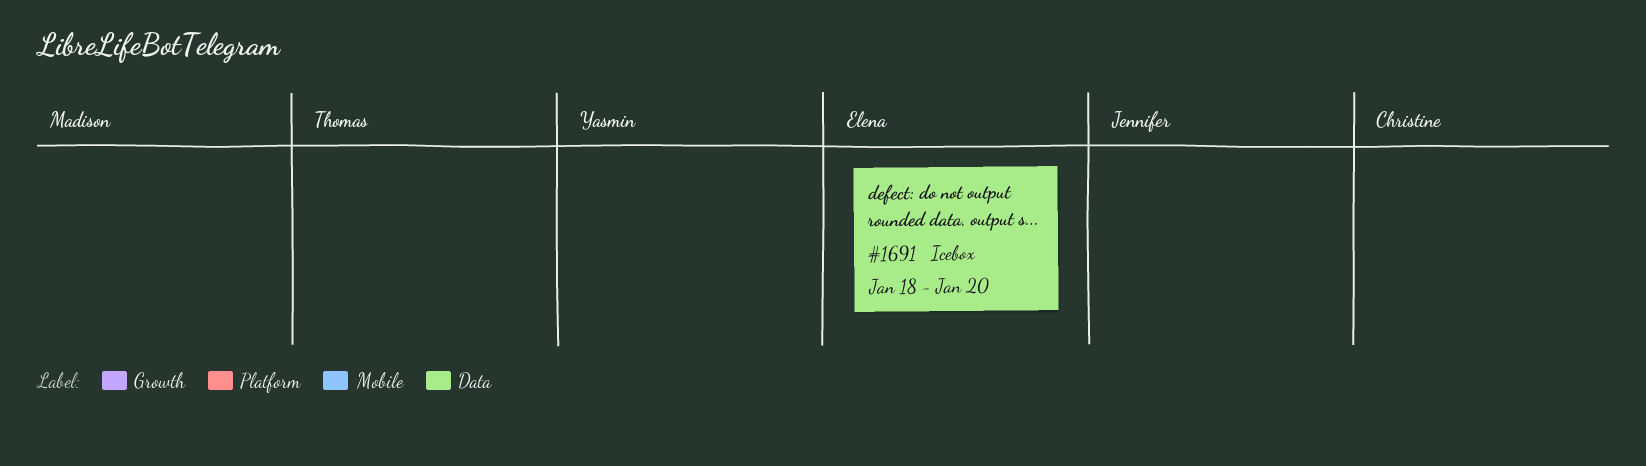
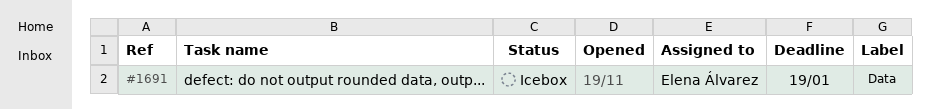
#1691, due: Jan 20 -> Jan 19

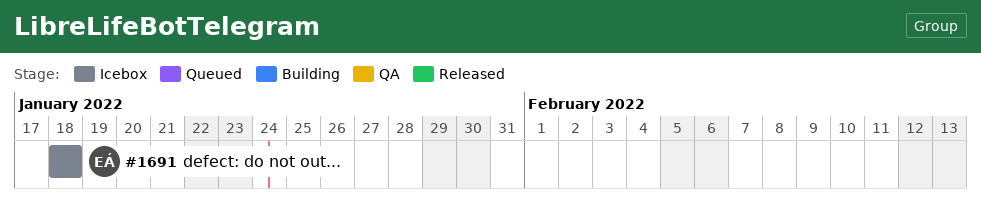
#1691, due: Jan 19 -> Jan 18

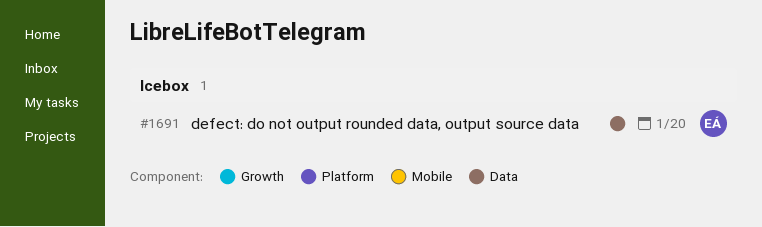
#1691, due: Jan 18 -> Jan 20

